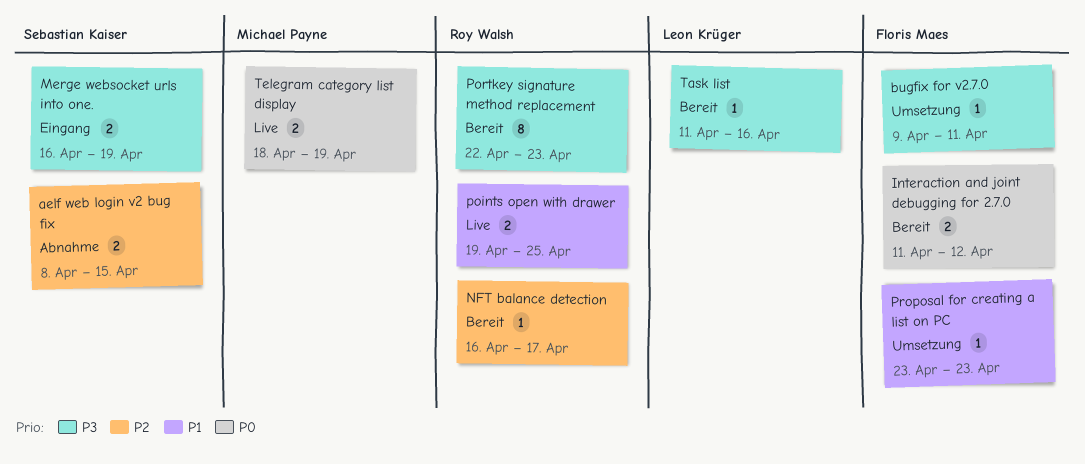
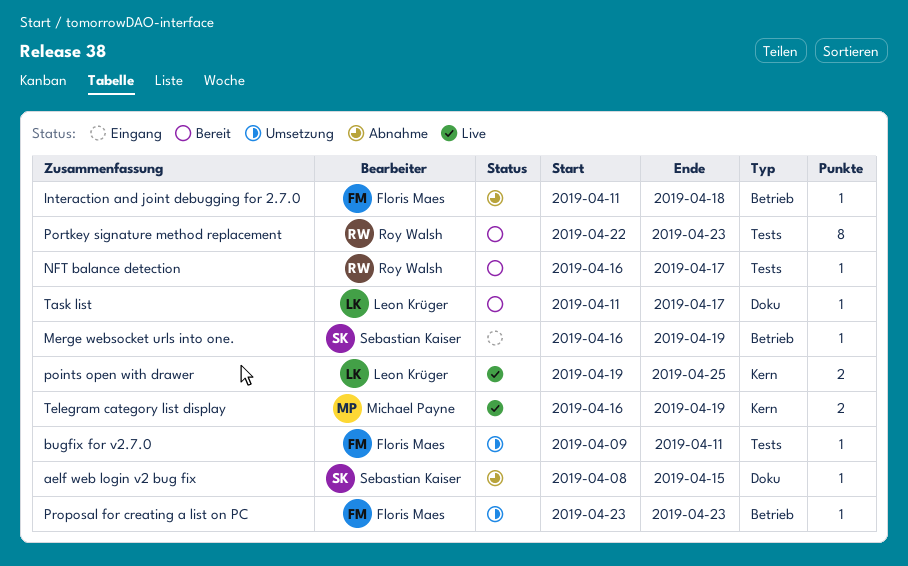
aelf web login v2 bug fix, estimate: 2 -> 1
Interaction and joint debugging for 2.7.0, status: Bereit -> Abnahme
Interaction and joint debugging for 2.7.0, estimate: 2 -> 1
Interaction and joint debugging for 2.7.0, due: Apr 12 -> Apr 18
Merge websocket urls into one., estimate: 2 -> 1
points open with drawer, owner: Roy Walsh -> Leon Krüger
Task list, due: Apr 16 -> Apr 17
Telegram category list display, start: Apr 18 -> Apr 16

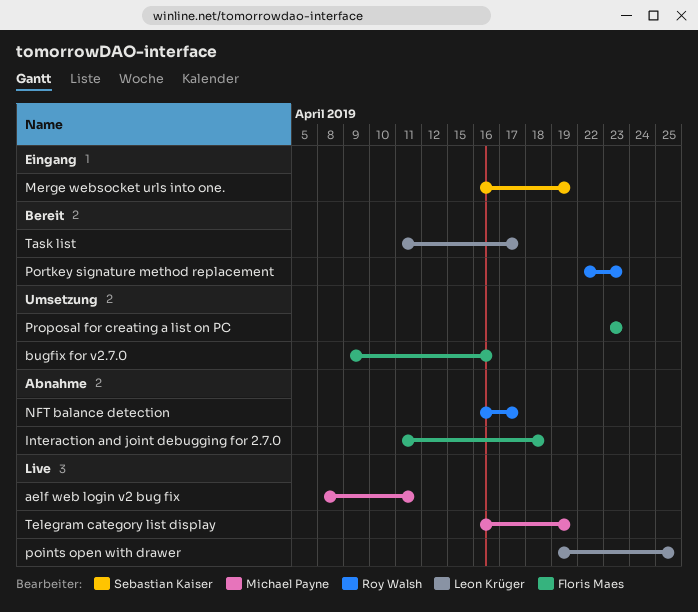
aelf web login v2 bug fix, status: Abnahme -> Live
aelf web login v2 bug fix, owner: Sebastian Kaiser -> Michael Payne
aelf web login v2 bug fix, due: Apr 15 -> Apr 11
bugfix for v2.7.0, due: Apr 11 -> Apr 16
NFT balance detection, status: Bereit -> Abnahme

